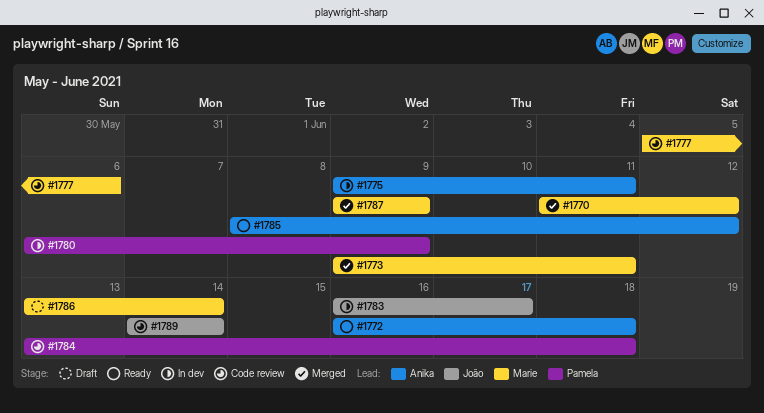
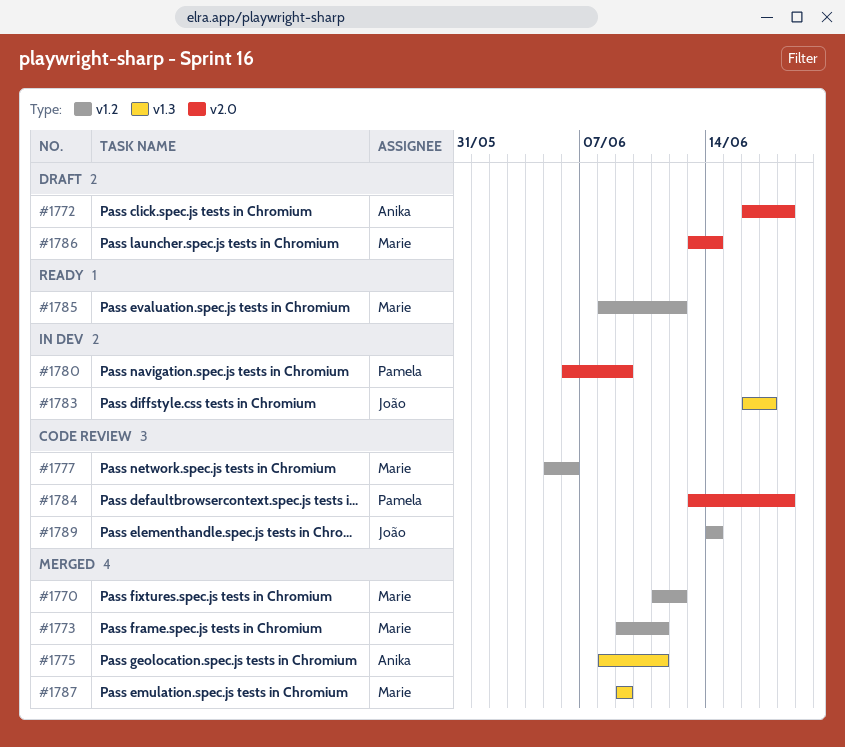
#1772, status: Ready -> Draft
#1775, status: In dev -> Merged
#1775, start: Jun 9 -> Jun 8
#1785, owner: Anika -> Marie

